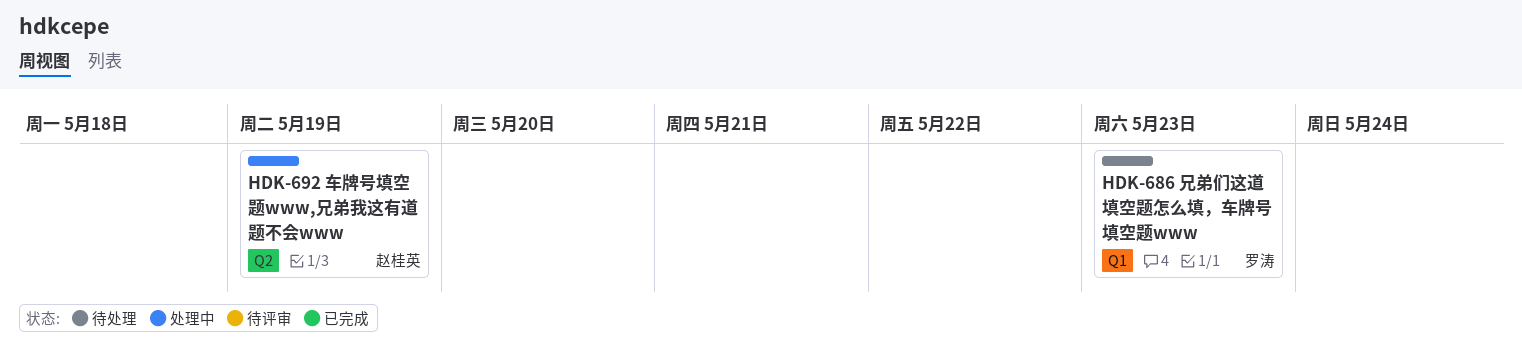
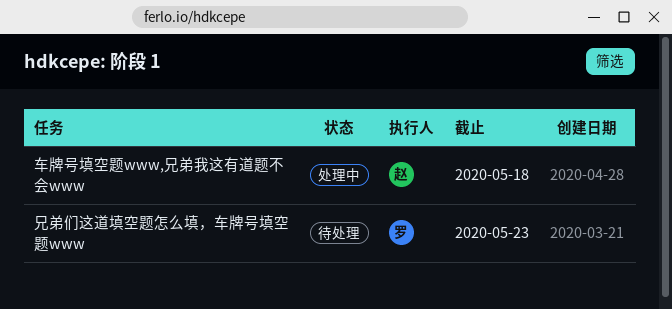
车牌号填空题www,兄弟我这有道题不会www, due: May 19 -> May 18

